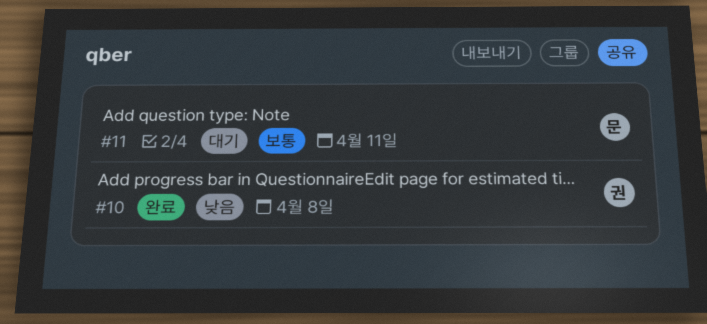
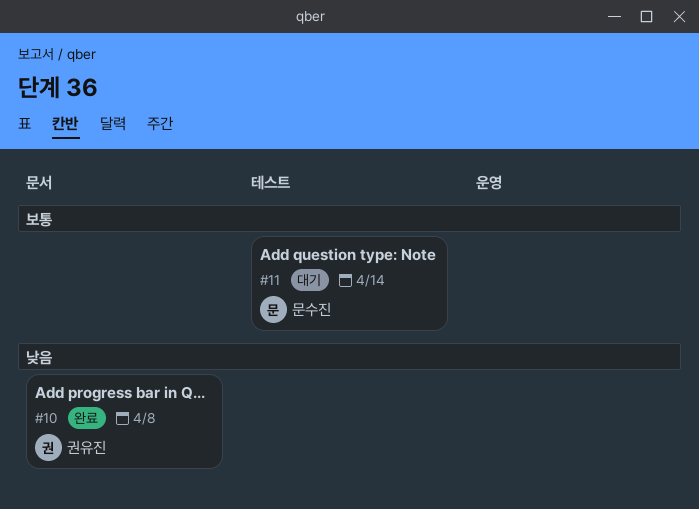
#11, due: Apr 11 -> Apr 14

